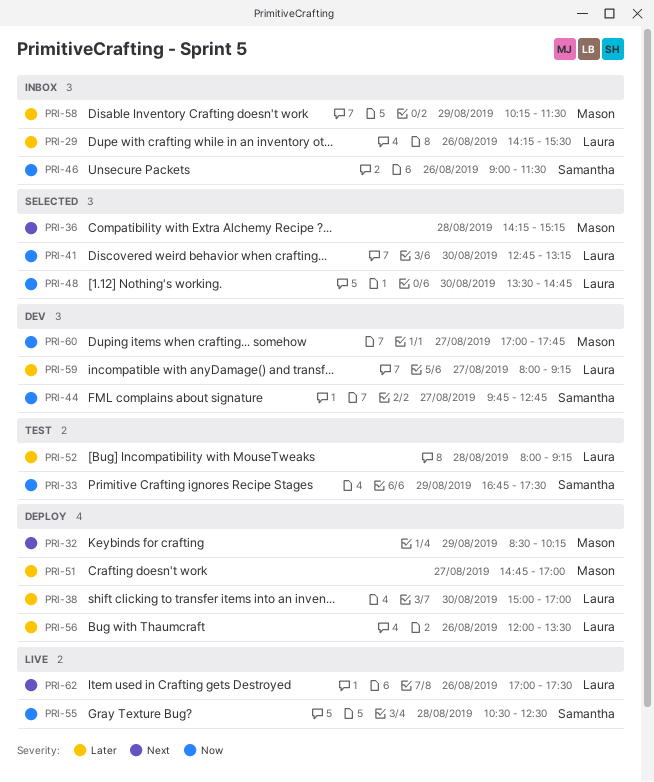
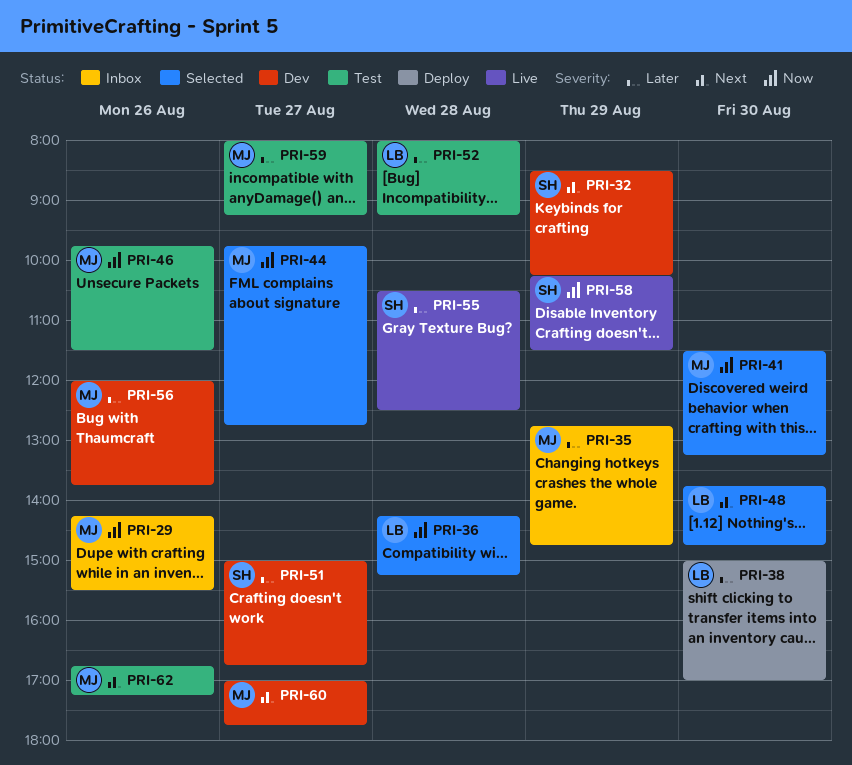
PRI-29, owner: Laura -> Mason
PRI-29, priority: Later -> Now
PRI-32, status: Deploy -> Dev
PRI-32, owner: Mason -> Samantha
PRI-33: present -> none
PRI-35: none -> present
PRI-36, owner: Mason -> Laura
PRI-36, priority: Next -> Now
PRI-41, owner: Laura -> Mason
PRI-41, begins: 12:45 -> 11:30
PRI-44, status: Dev -> Selected
PRI-44, owner: Samantha -> Mason
PRI-46, status: Inbox -> Test
PRI-46, owner: Samantha -> Mason
PRI-46, begins: 09:00 -> 09:45
PRI-48, priority: Now -> Next
PRI-48, begins: 13:30 -> 13:45
PRI-51, status: Deploy -> Dev
PRI-51, owner: Mason -> Samantha
PRI-51, begins: 14:45 -> 15:00
PRI-51, ends: 17:00 -> 16:45
PRI-55, priority: Now -> Later
PRI-56, status: Deploy -> Dev
PRI-56, owner: Laura -> Mason
PRI-56, ends: 13:30 -> 13:45
PRI-58, status: Inbox -> Live
PRI-58, owner: Mason -> Samantha
PRI-58, priority: Later -> Now
PRI-59, status: Dev -> Test
PRI-59, owner: Laura -> Mason
PRI-60, priority: Now -> Next
PRI-62, status: Live -> Test
PRI-62, owner: Laura -> Mason
PRI-62, begins: 17:00 -> 16:45
PRI-62, ends: 17:30 -> 17:15

